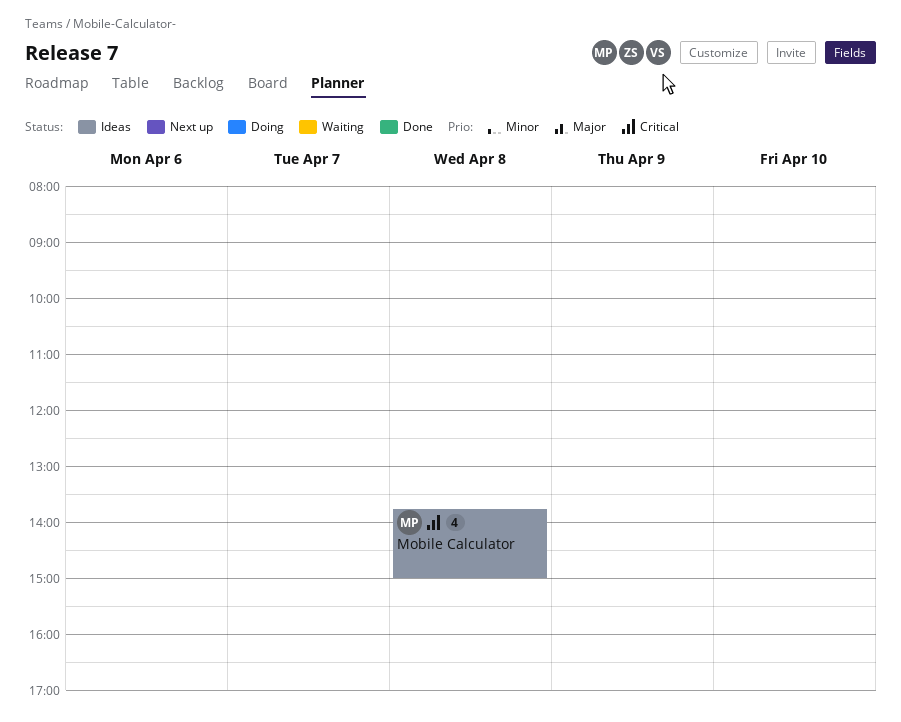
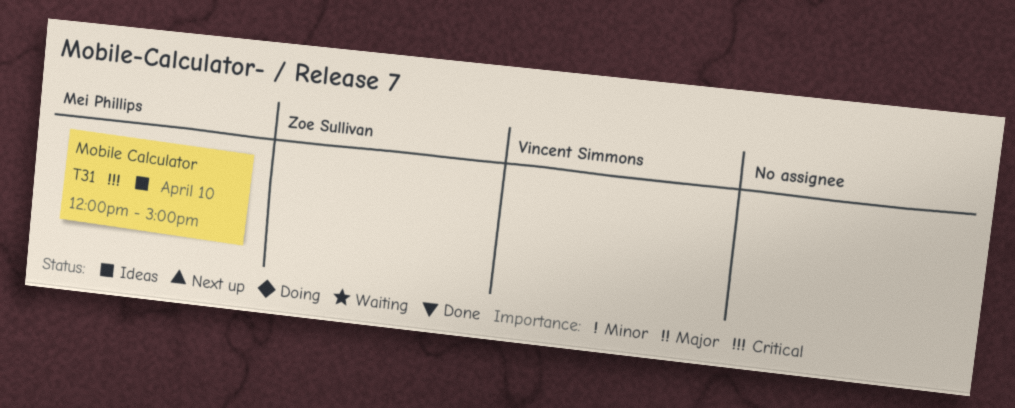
Mobile Calculator, day: Apr 8 -> Apr 10
Mobile Calculator, begins: 13:45 -> 12:00

